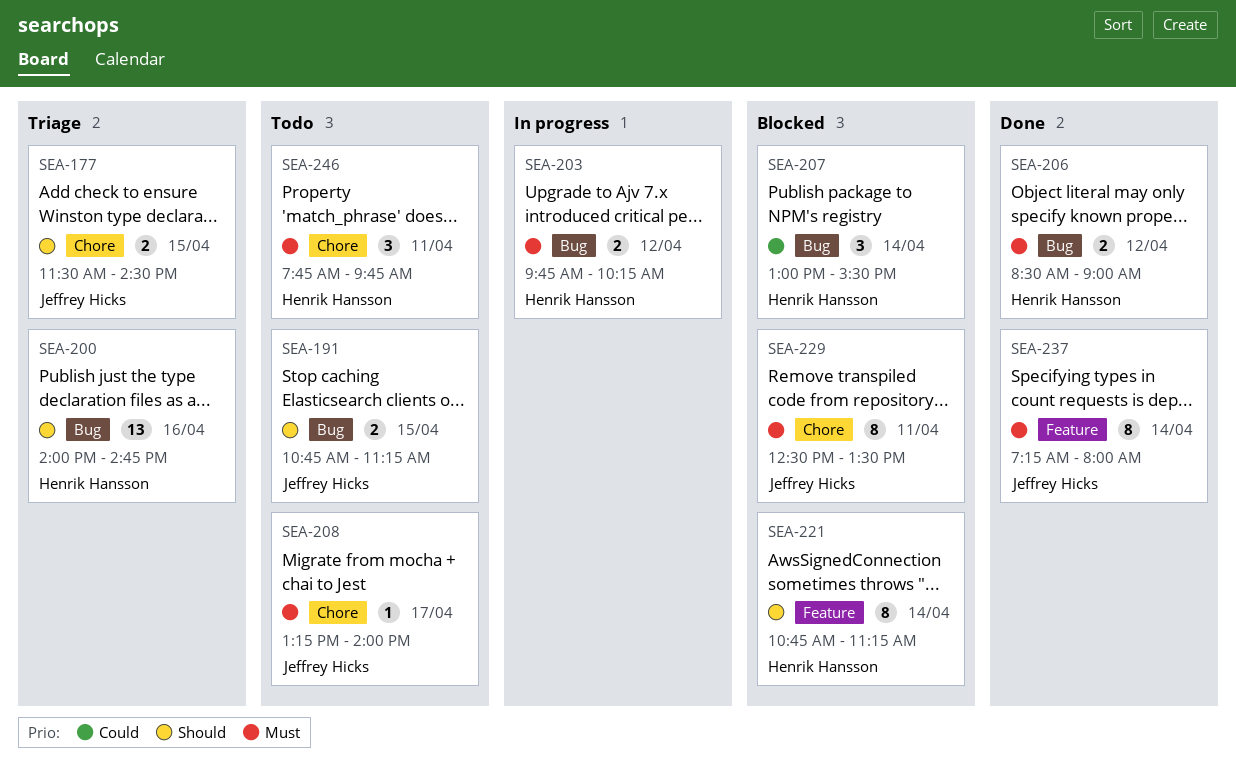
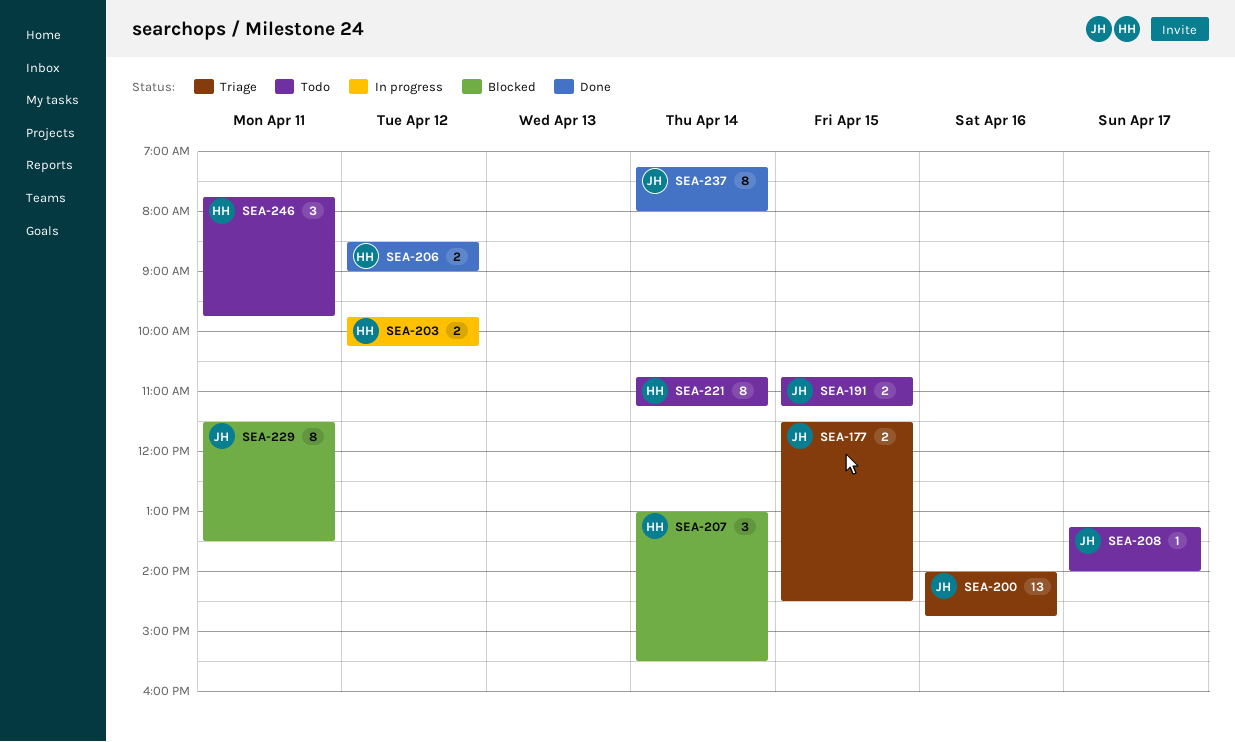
SEA-200, owner: Henrik Hansson -> Jeffrey Hicks
SEA-221, status: Blocked -> Todo
SEA-229, begins: 12:30 -> 11:30

